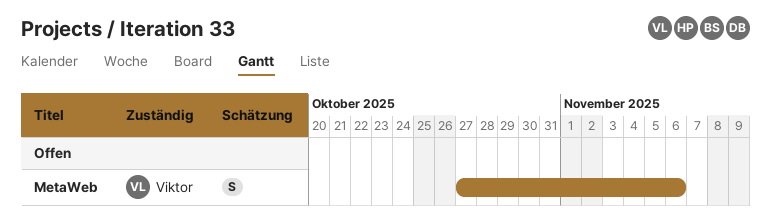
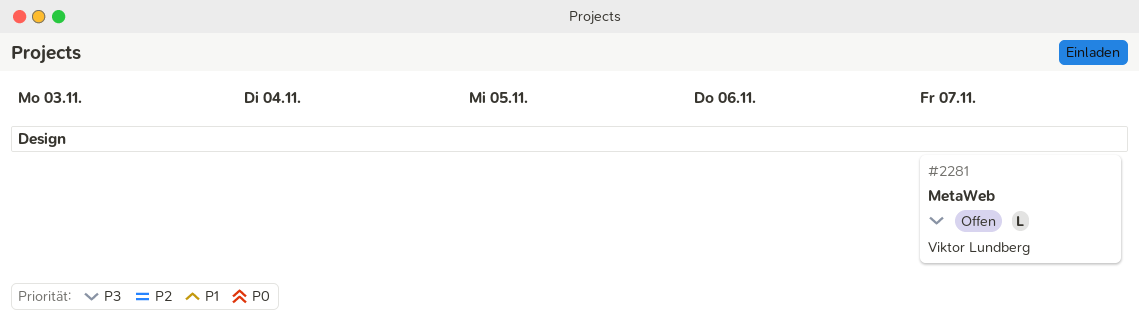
MetaWeb, estimate: S -> L
MetaWeb, due: Nov 6 -> Nov 7

